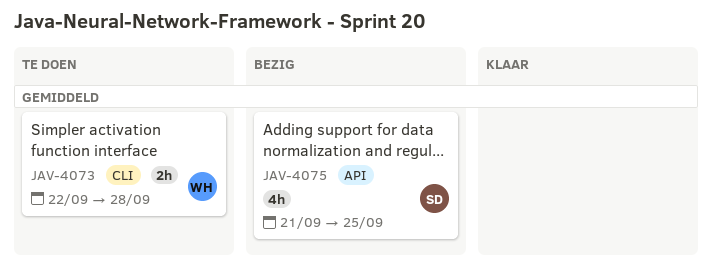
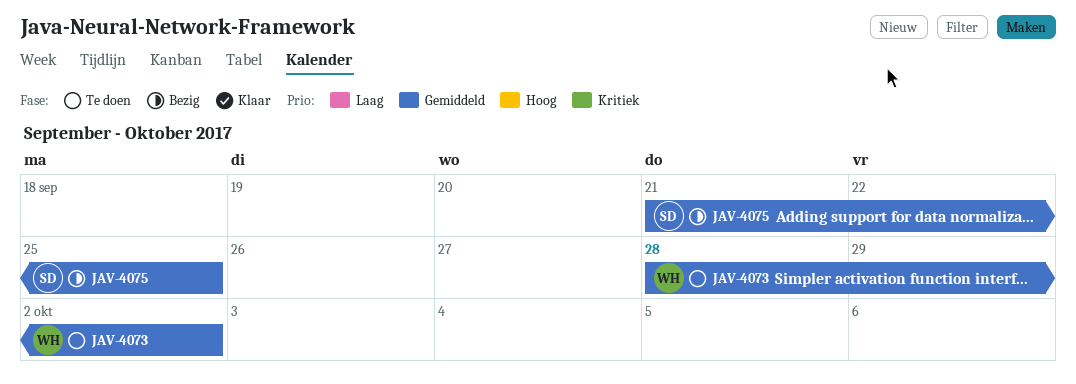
JAV-4073, start: Sep 22 -> Sep 28
JAV-4073, due: Sep 28 -> Oct 2

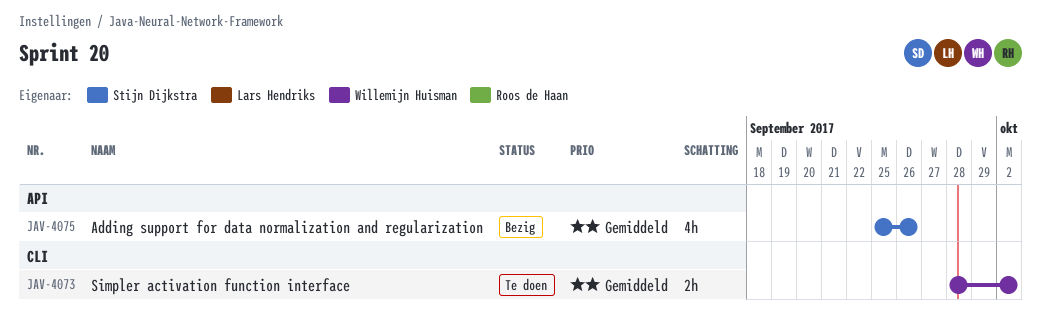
JAV-4075, start: Sep 21 -> Sep 25
JAV-4075, due: Sep 25 -> Sep 26

